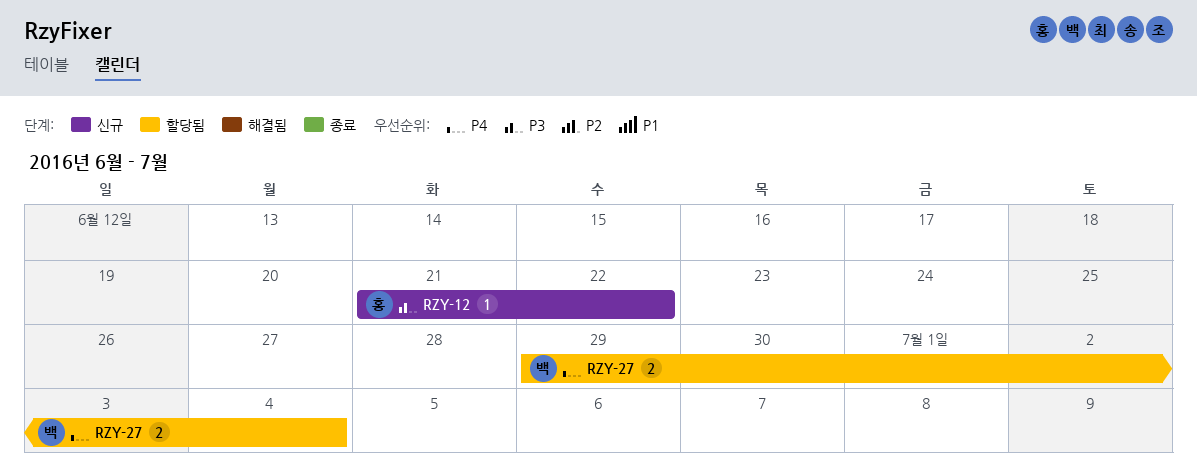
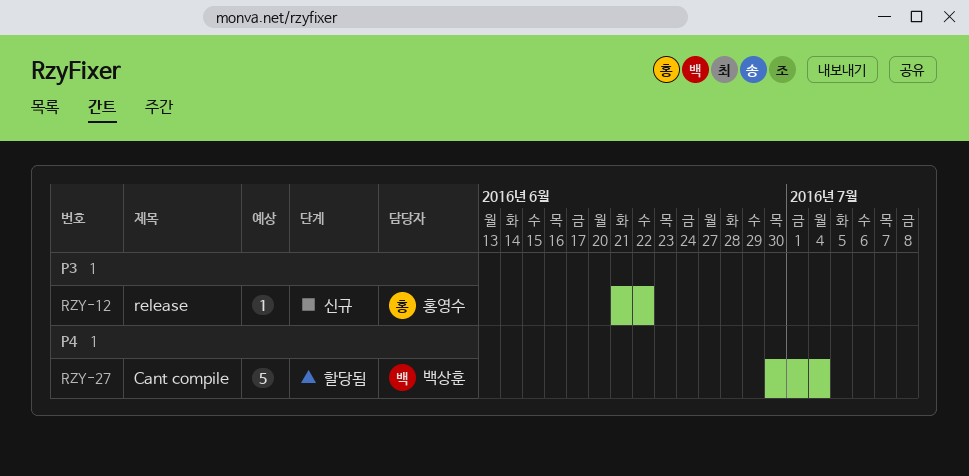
RZY-27, estimate: 2 -> 5
RZY-27, start: Jun 29 -> Jun 30

